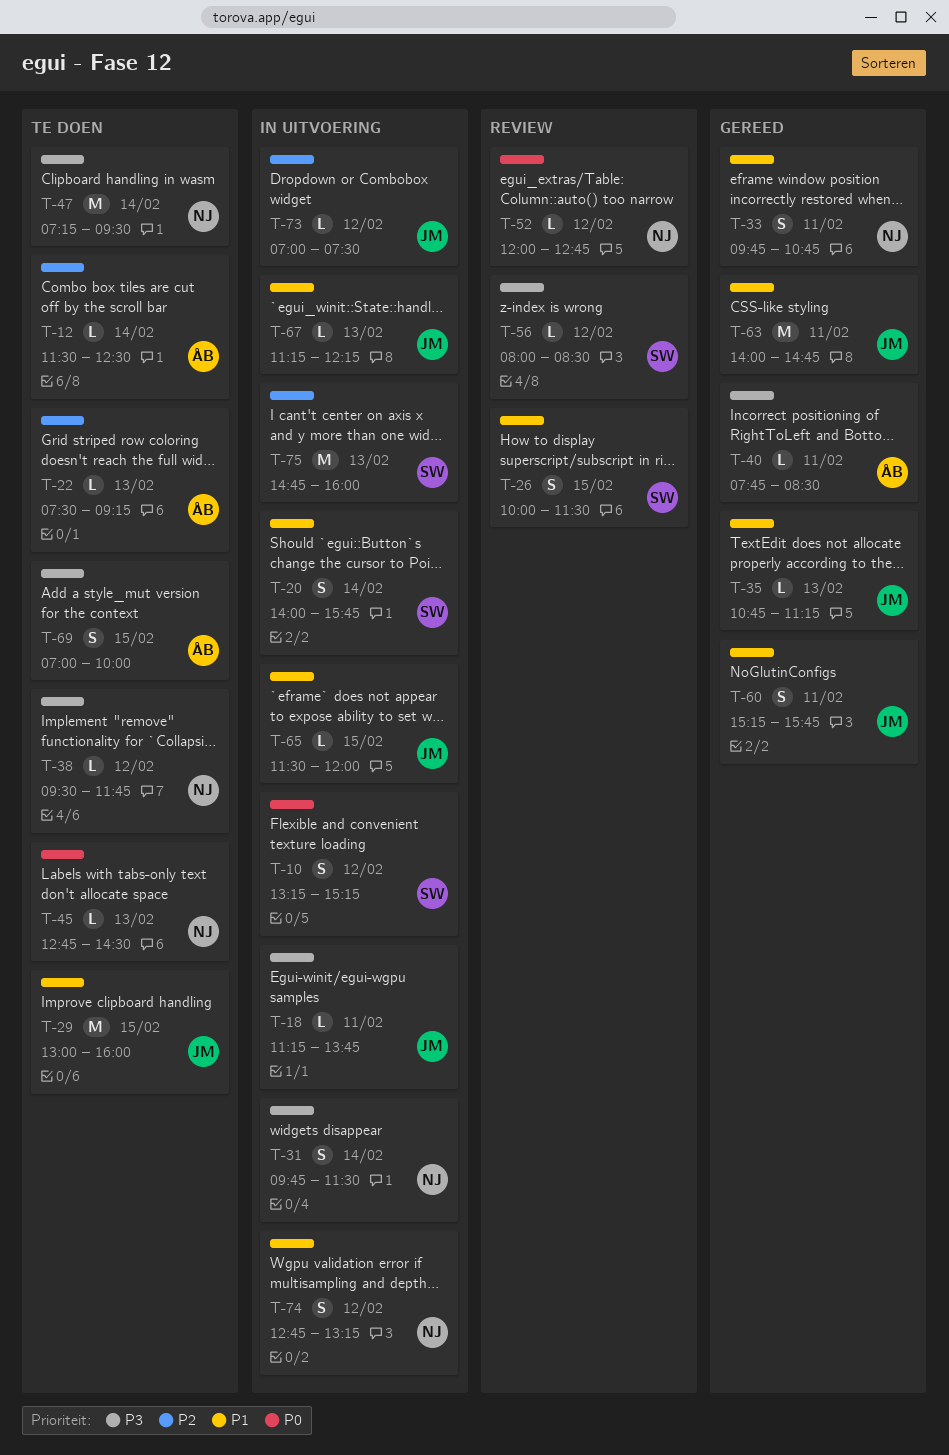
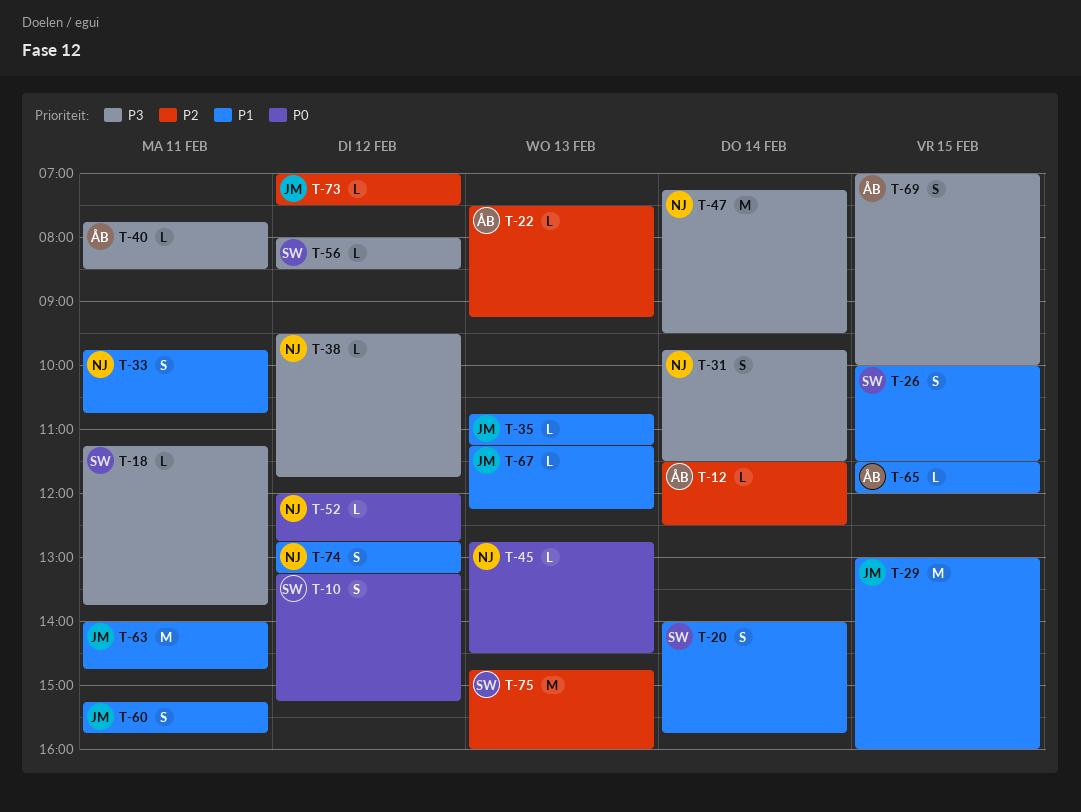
T-18, owner: JM -> SW
T-65, owner: JM -> ÅB

